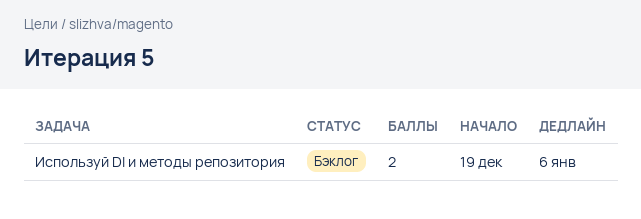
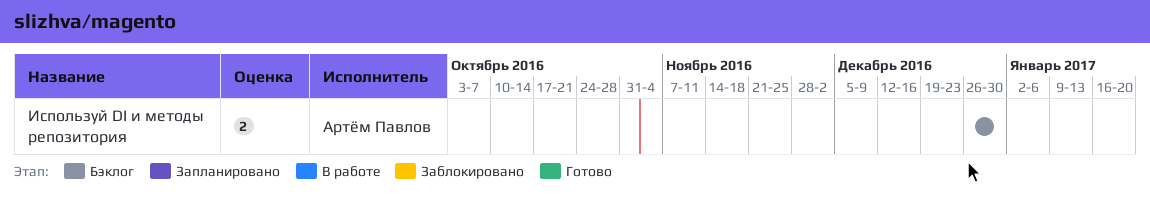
Используй DI и методы репозитория, start: Dec 19 -> Dec 26
Используй DI и методы репозитория, due: Jan 6 -> Dec 30

